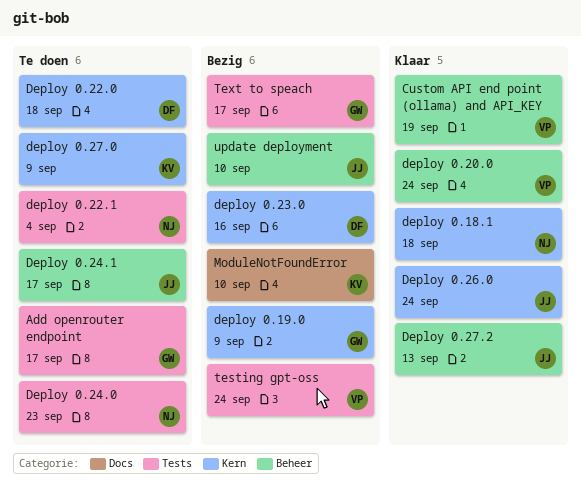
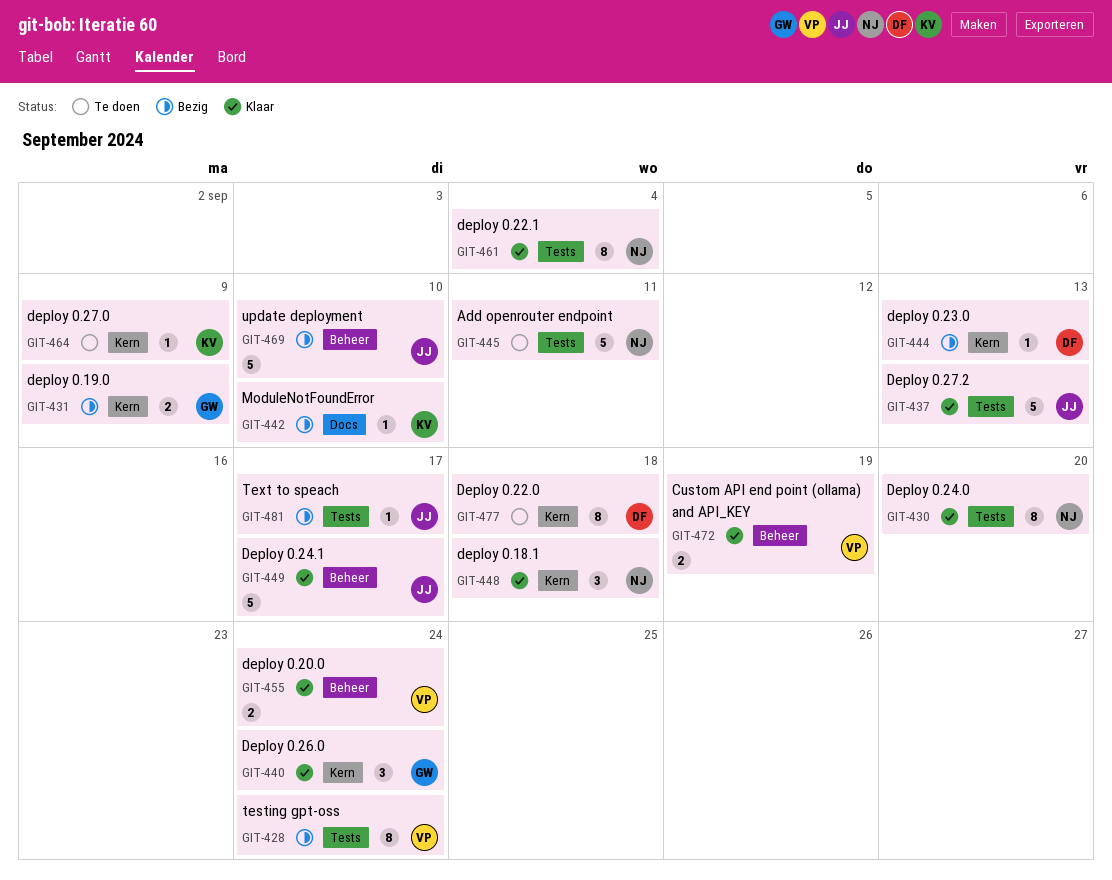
Add openrouter endpoint, owner: GW -> NJ
Add openrouter endpoint, due: Sep 17 -> Sep 11
deploy 0.22.1, status: Te doen -> Klaar
deploy 0.23.0, due: Sep 16 -> Sep 13
Deploy 0.24.0, status: Te doen -> Klaar
Deploy 0.24.0, due: Sep 23 -> Sep 20
Deploy 0.24.1, status: Te doen -> Klaar
Deploy 0.26.0, owner: JJ -> GW
Deploy 0.27.2, label: Beheer -> Tests
Text to speach, owner: GW -> JJ

